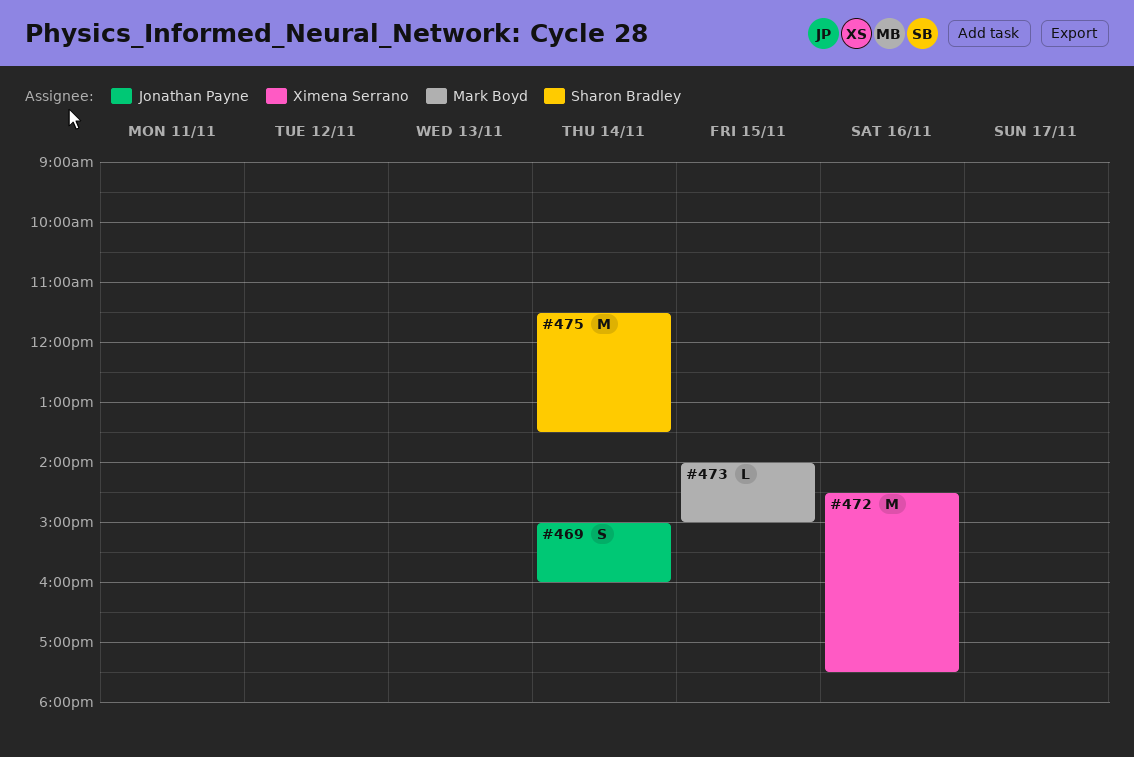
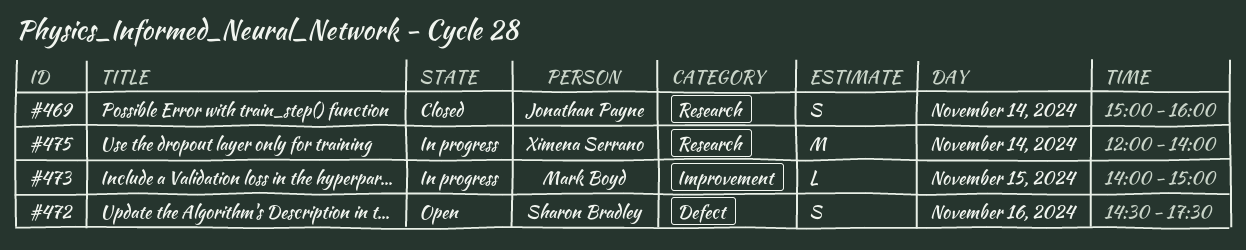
#472, owner: Ximena Serrano -> Sharon Bradley
#472, estimate: M -> S
#475, owner: Sharon Bradley -> Ximena Serrano
#475, begins: 11:30 -> 12:00
#475, ends: 13:30 -> 14:00

